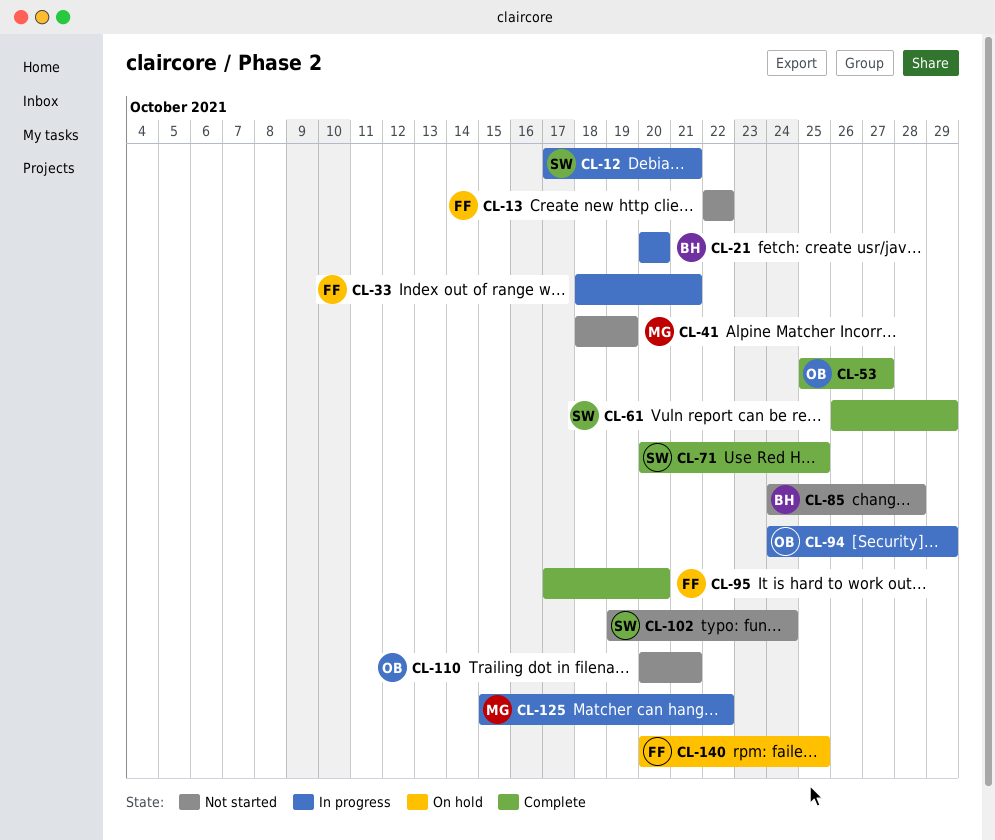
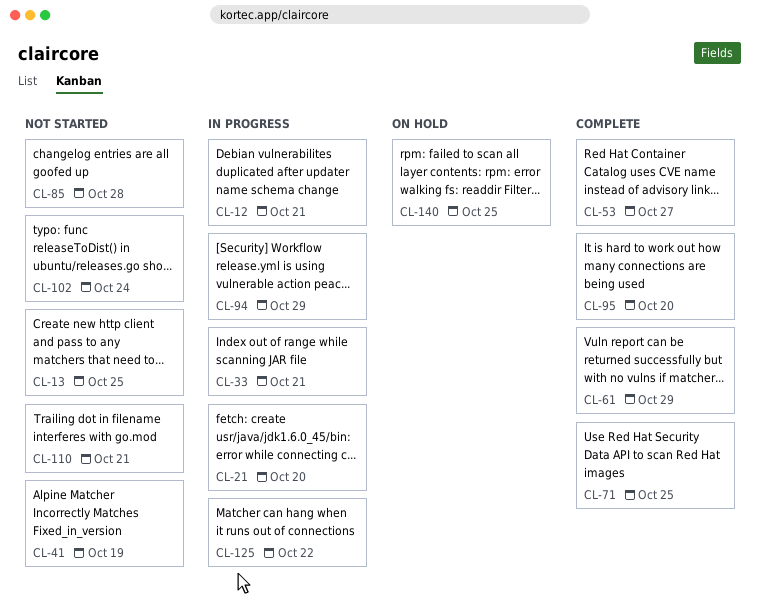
CL-13, due: Oct 22 -> Oct 25

